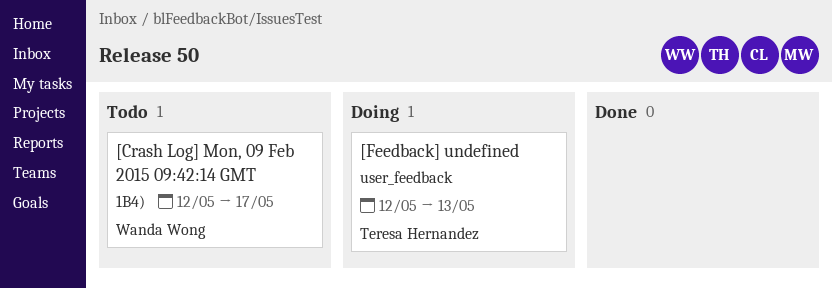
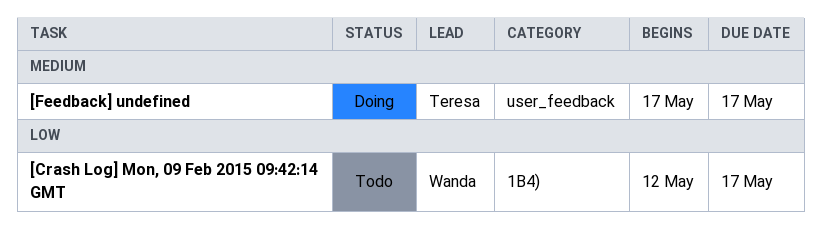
[Feedback] undefined, start: May 12 -> May 17
[Feedback] undefined, due: May 13 -> May 17

